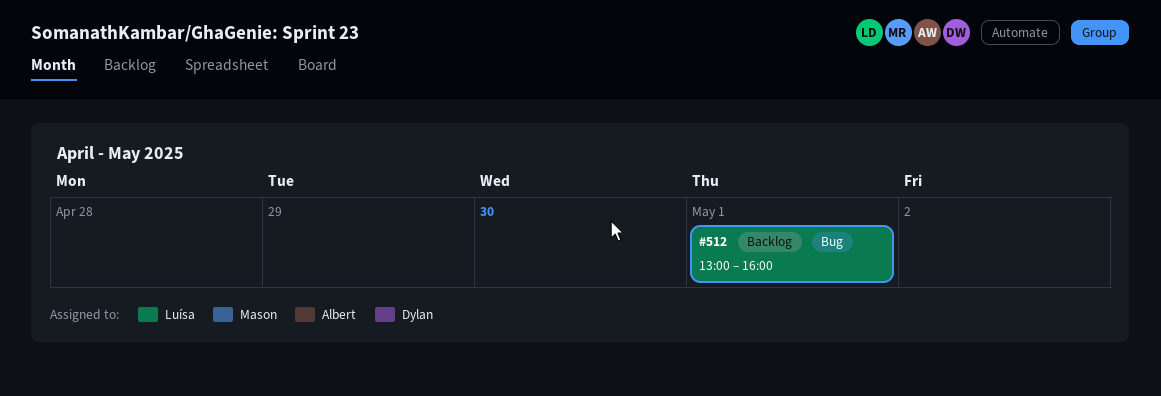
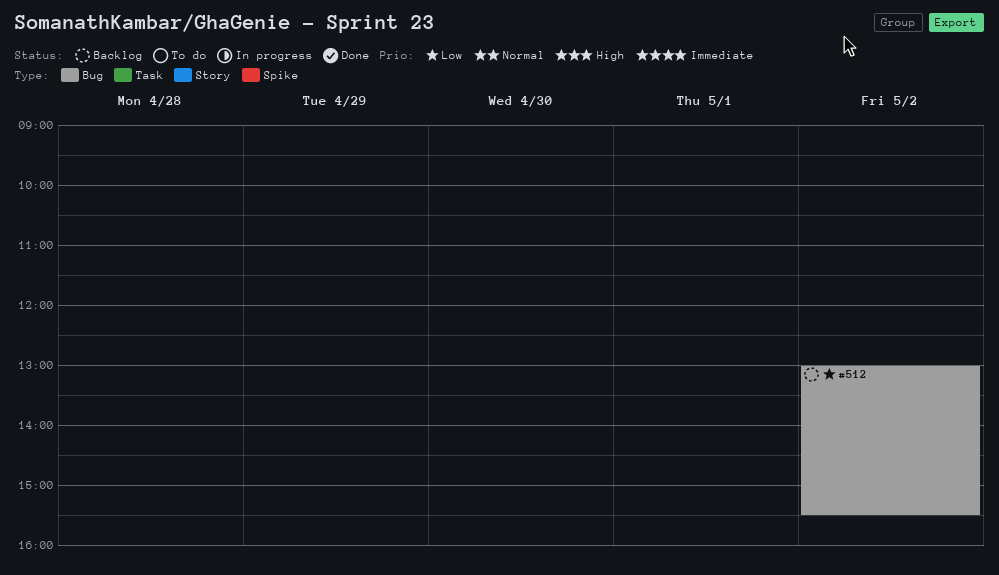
#512, day: May 1 -> May 2
#512, ends: 16:00 -> 15:30

